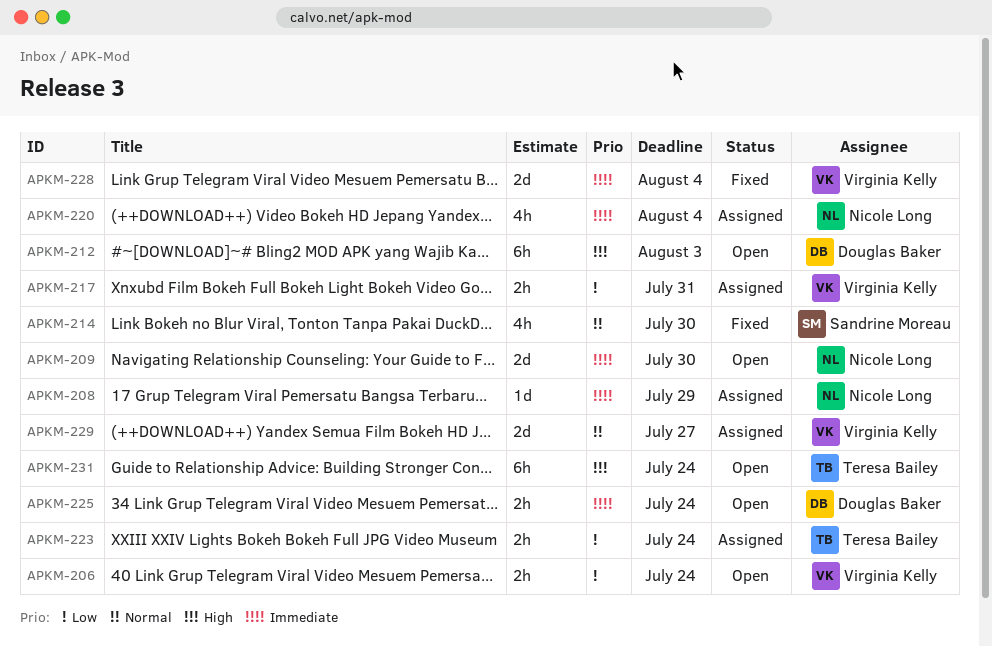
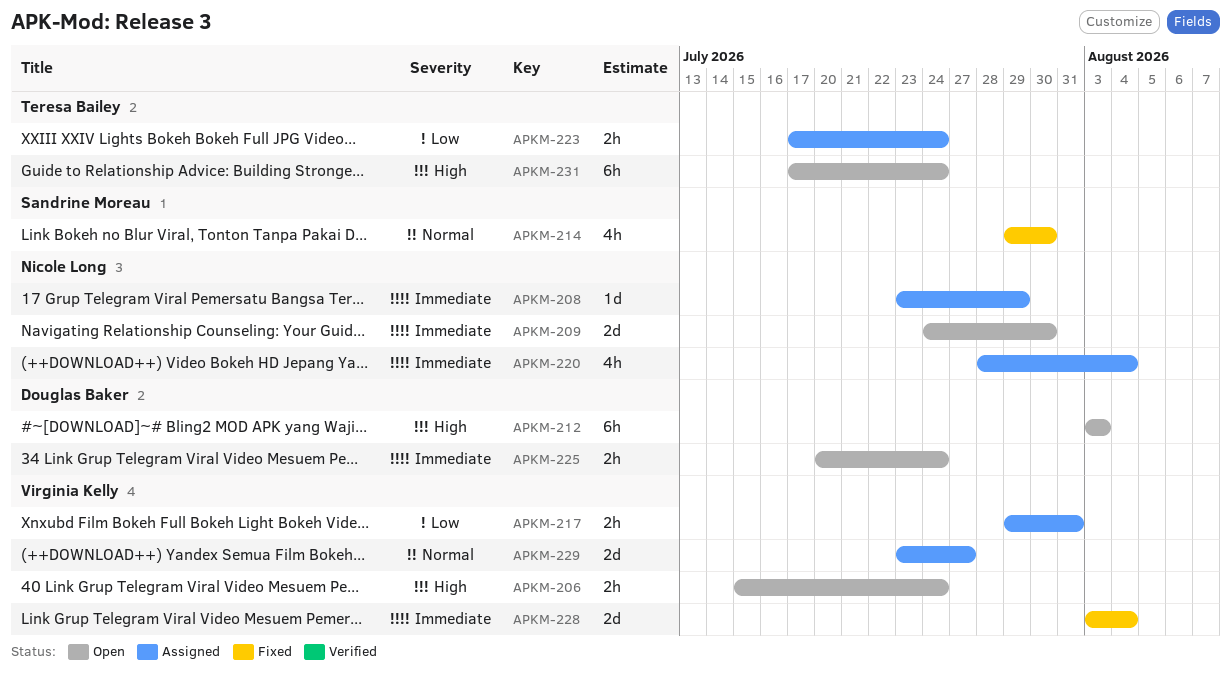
APKM-206, priority: Low -> High

